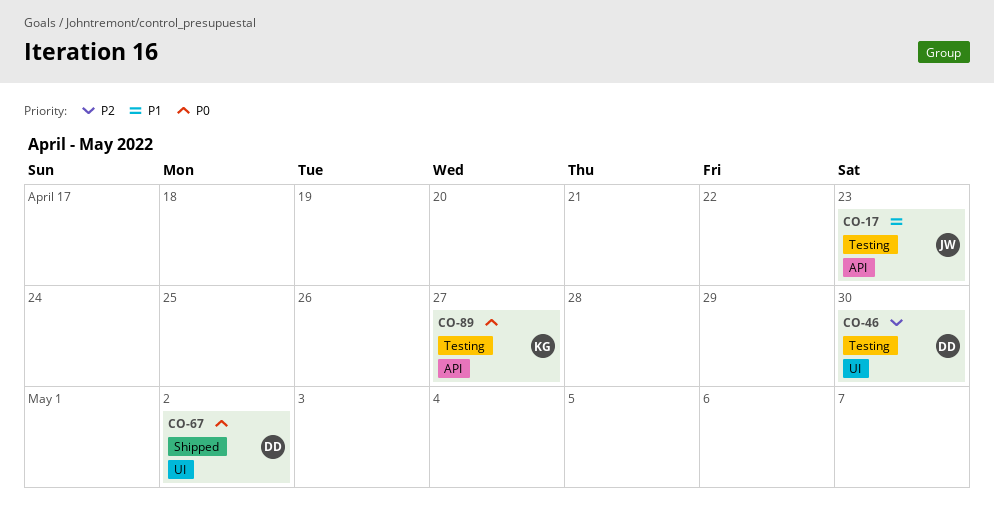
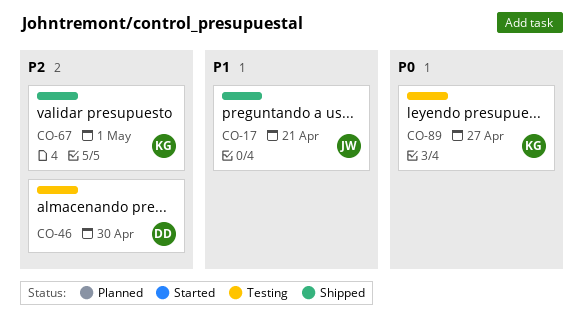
CO-17, status: Testing -> Shipped
CO-17, due: Apr 23 -> Apr 21
CO-67, owner: DD -> KG
CO-67, priority: P0 -> P2
CO-67, due: May 2 -> May 1

